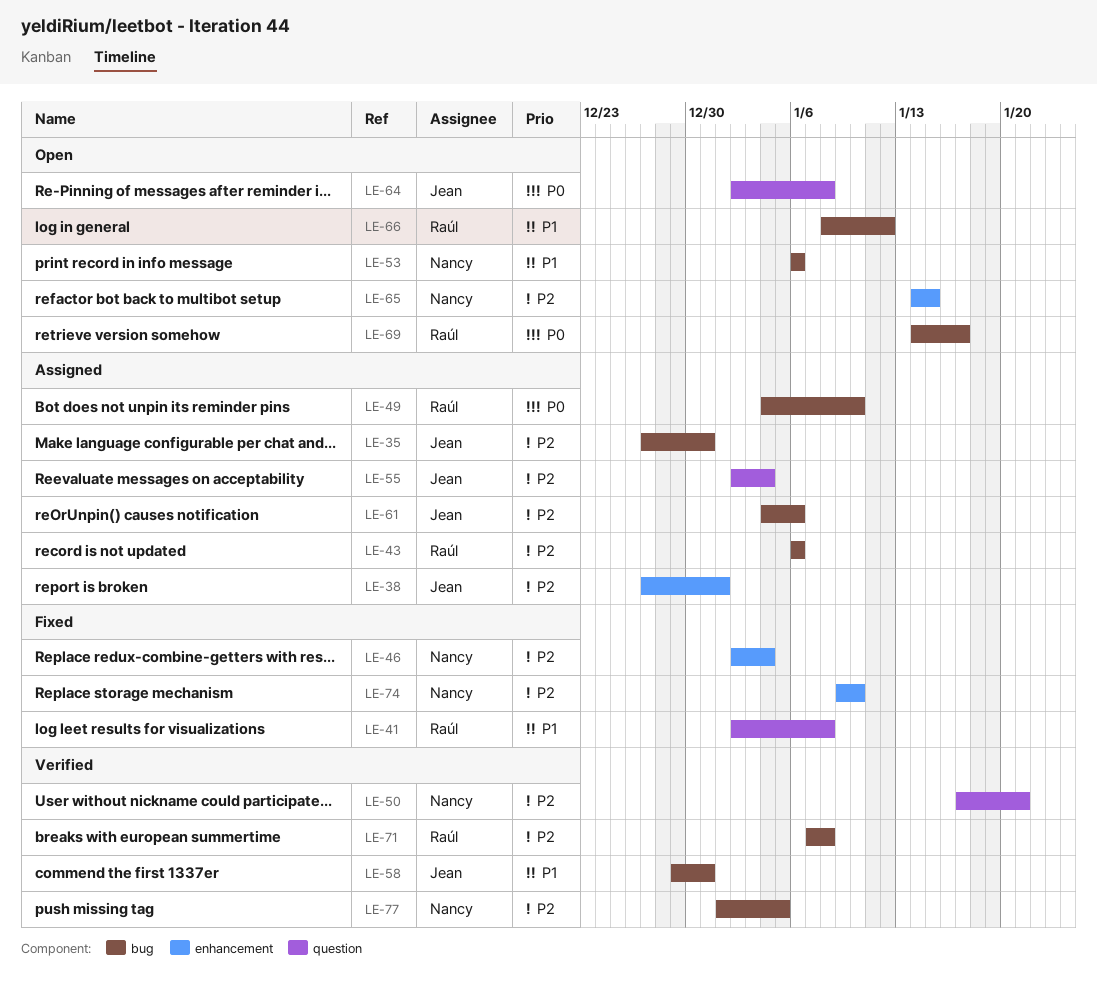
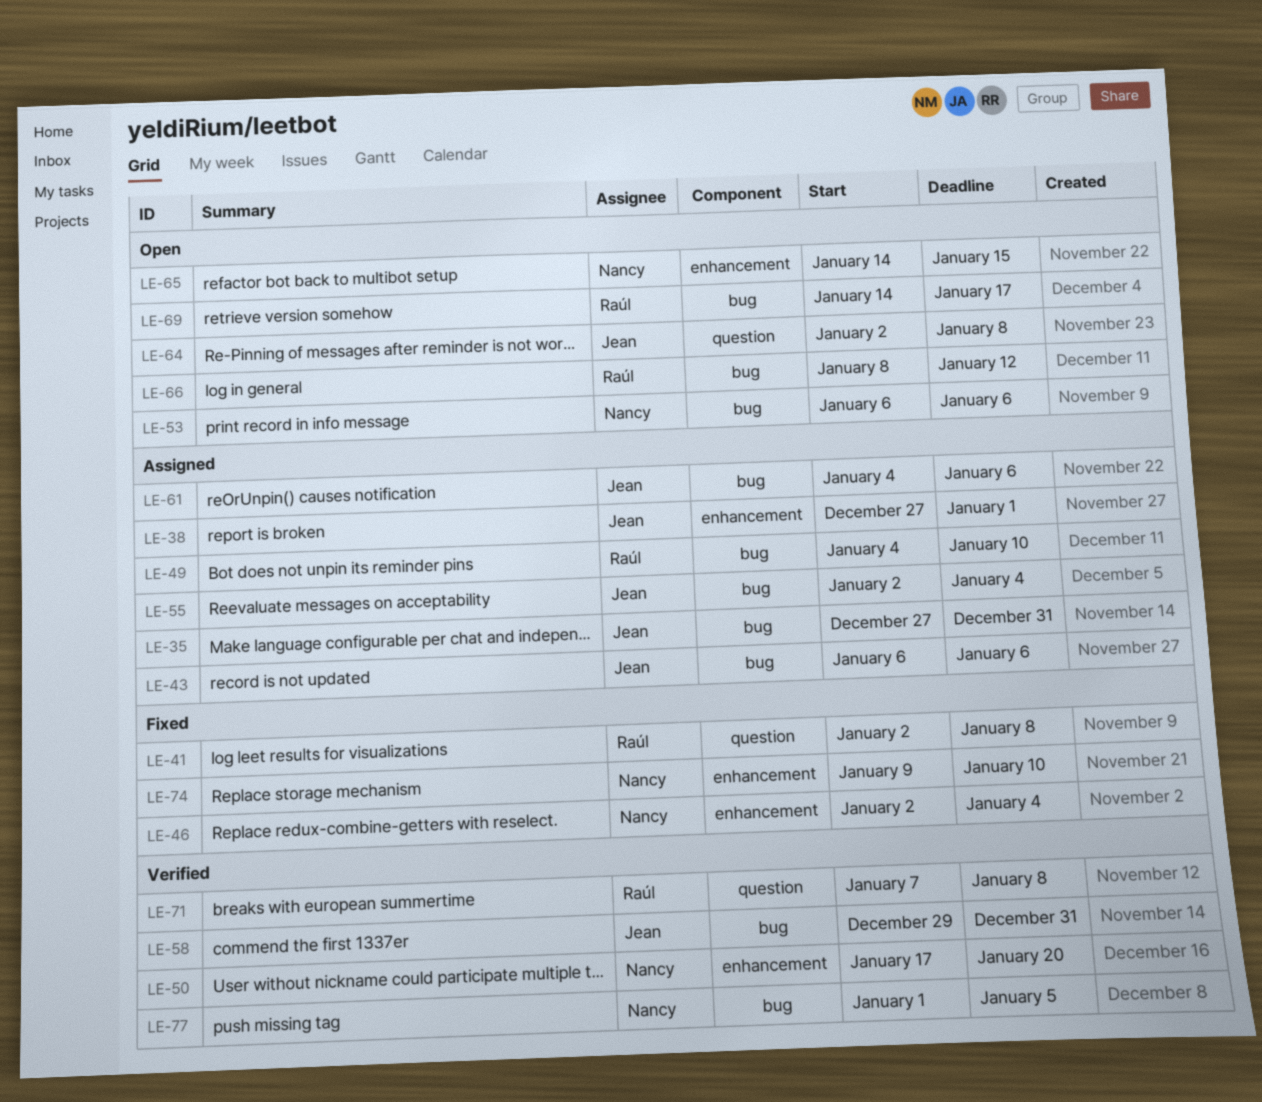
LE-43, owner: Raúl -> Jean
LE-50, label: question -> enhancement
LE-50, due: Jan 21 -> Jan 20
LE-55, label: question -> bug
LE-71, label: bug -> question

